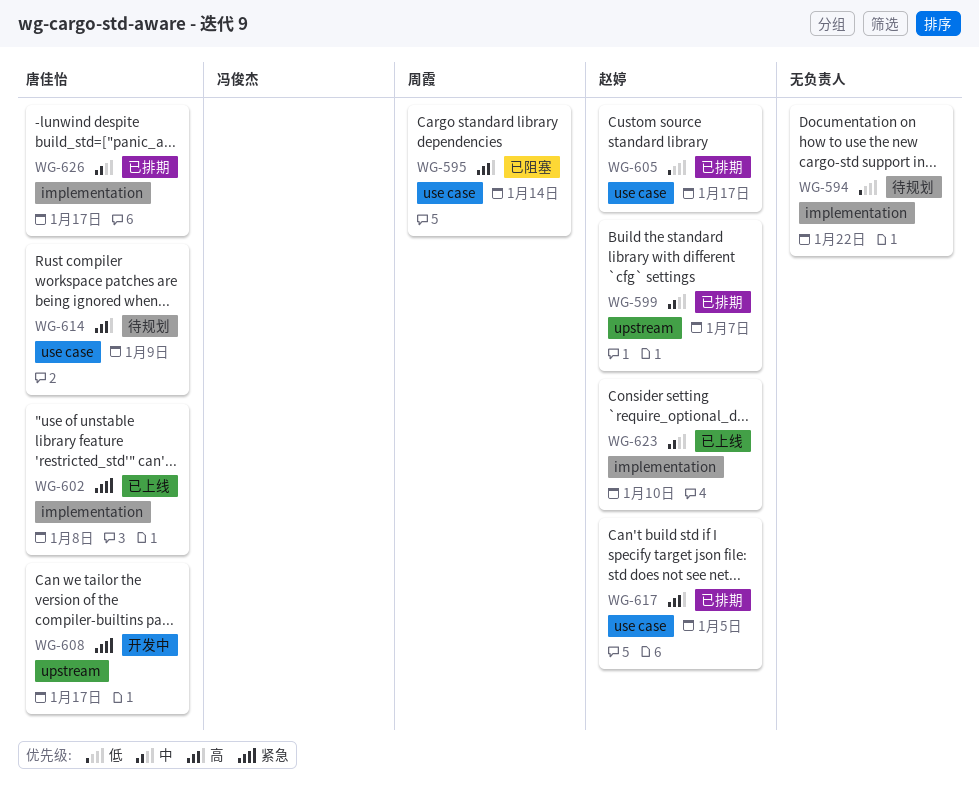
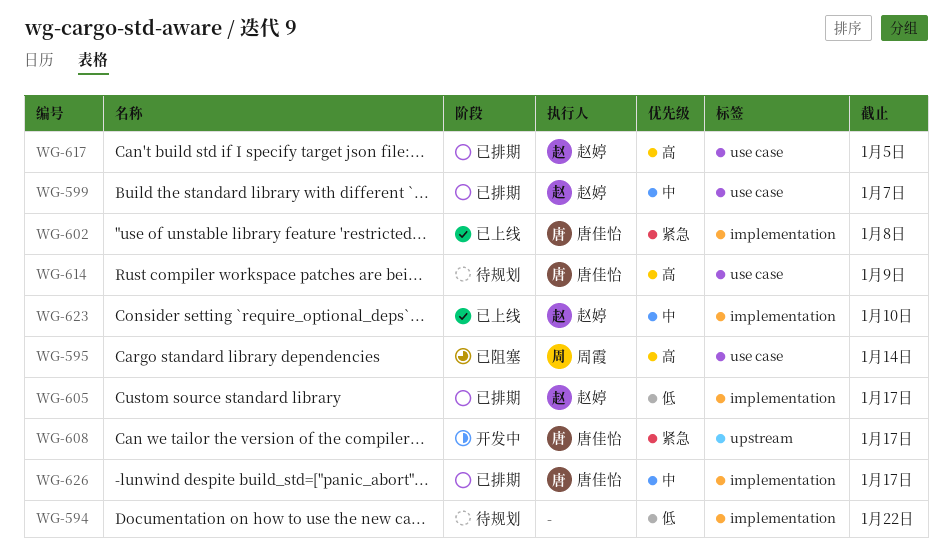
WG-599, label: upstream -> use case
WG-605, label: use case -> implementation

